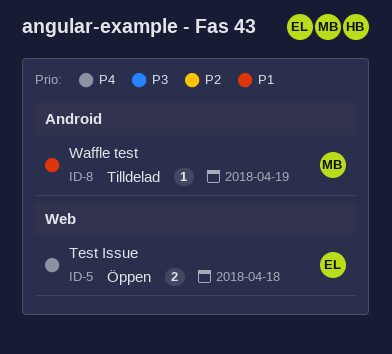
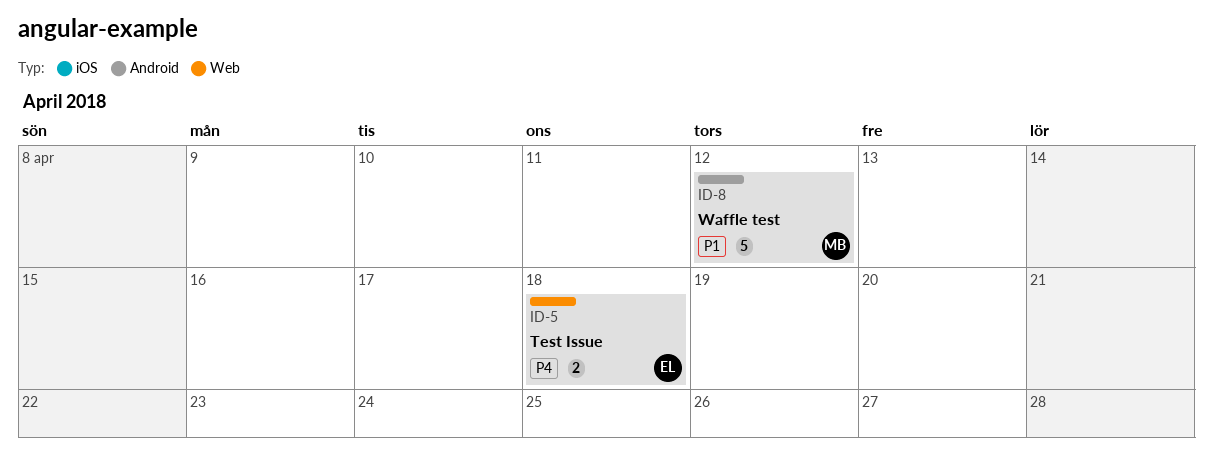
ID-8, estimate: 1 -> 5
ID-8, due: Apr 19 -> Apr 12

